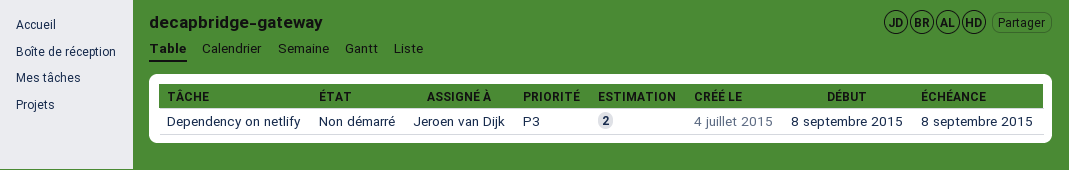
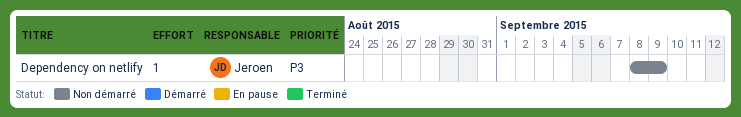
Dependency on netlify, estimate: 2 -> 1
Dependency on netlify, due: Sep 8 -> Sep 9

